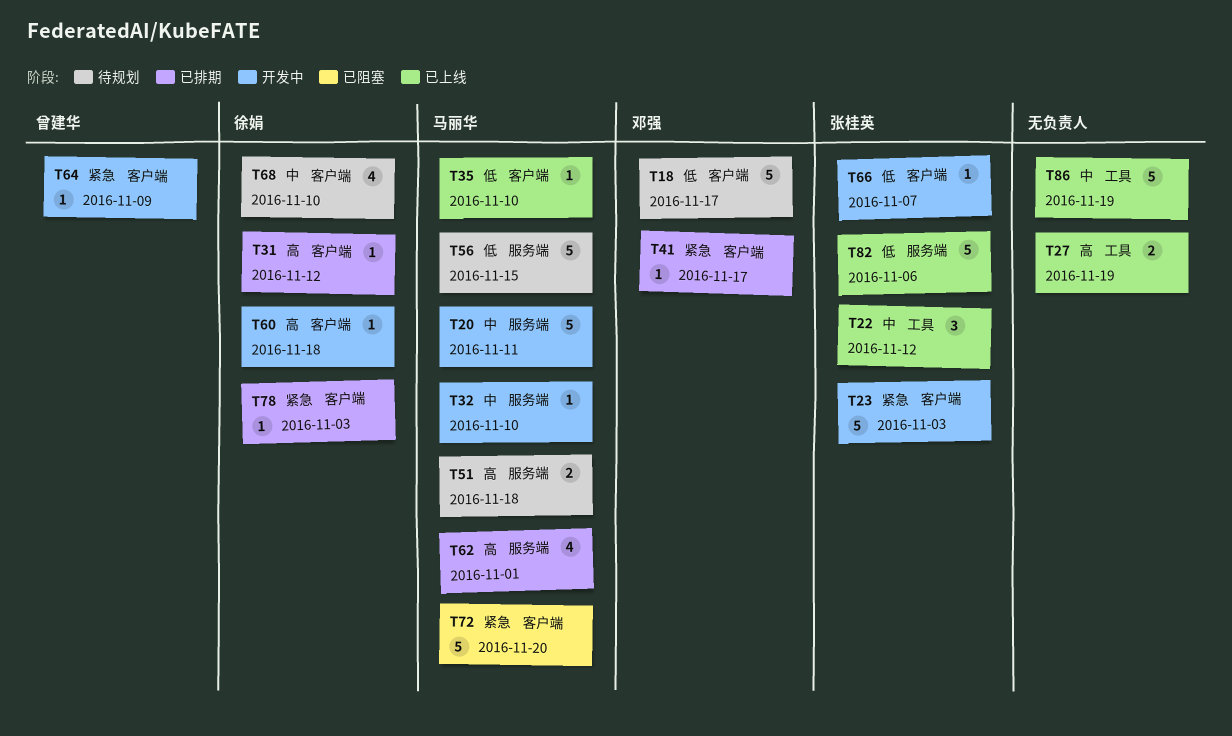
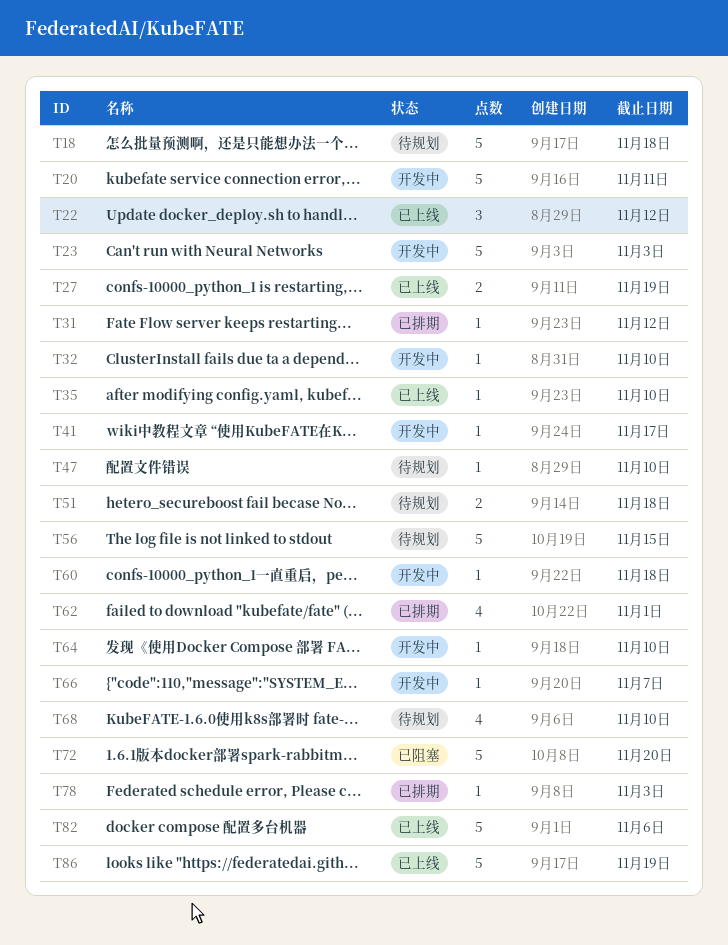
T18, due: Nov 17 -> Nov 18
T41, status: 已排期 -> 开发中
T47: none -> present
T64, due: Nov 9 -> Nov 10

